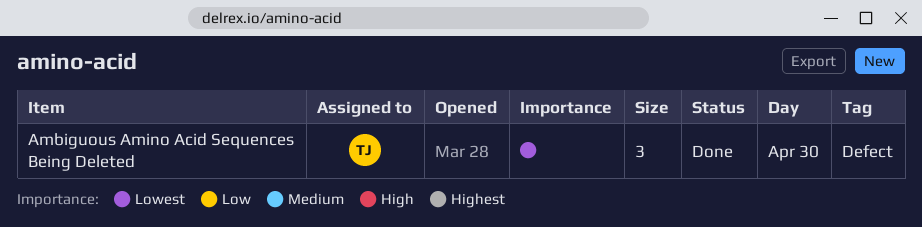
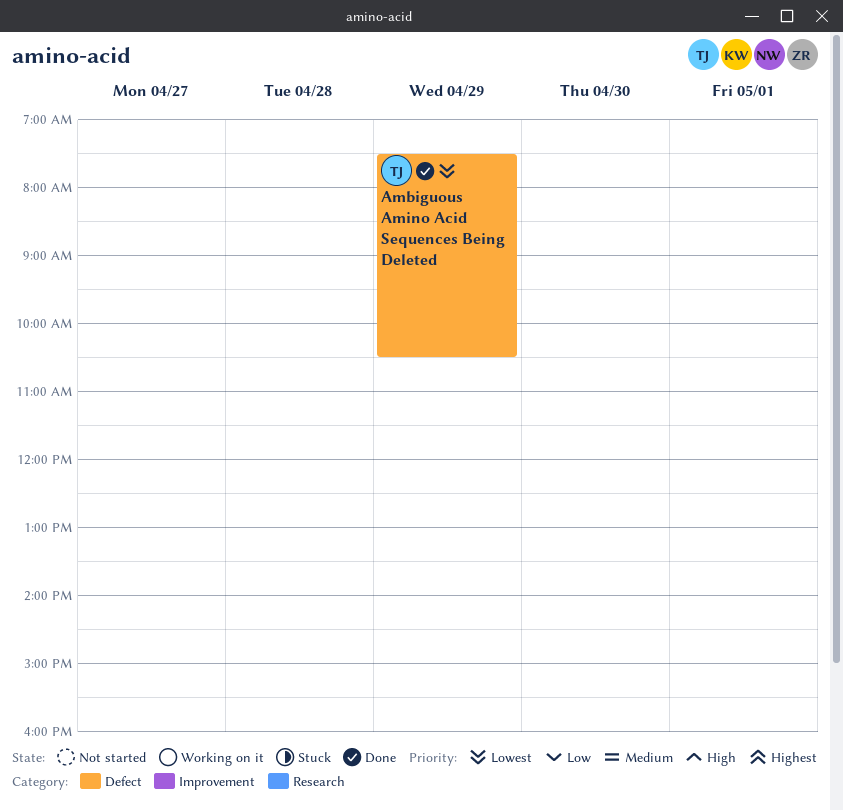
Ambiguous Amino Acid Sequences Being Deleted, day: Apr 30 -> Apr 29

